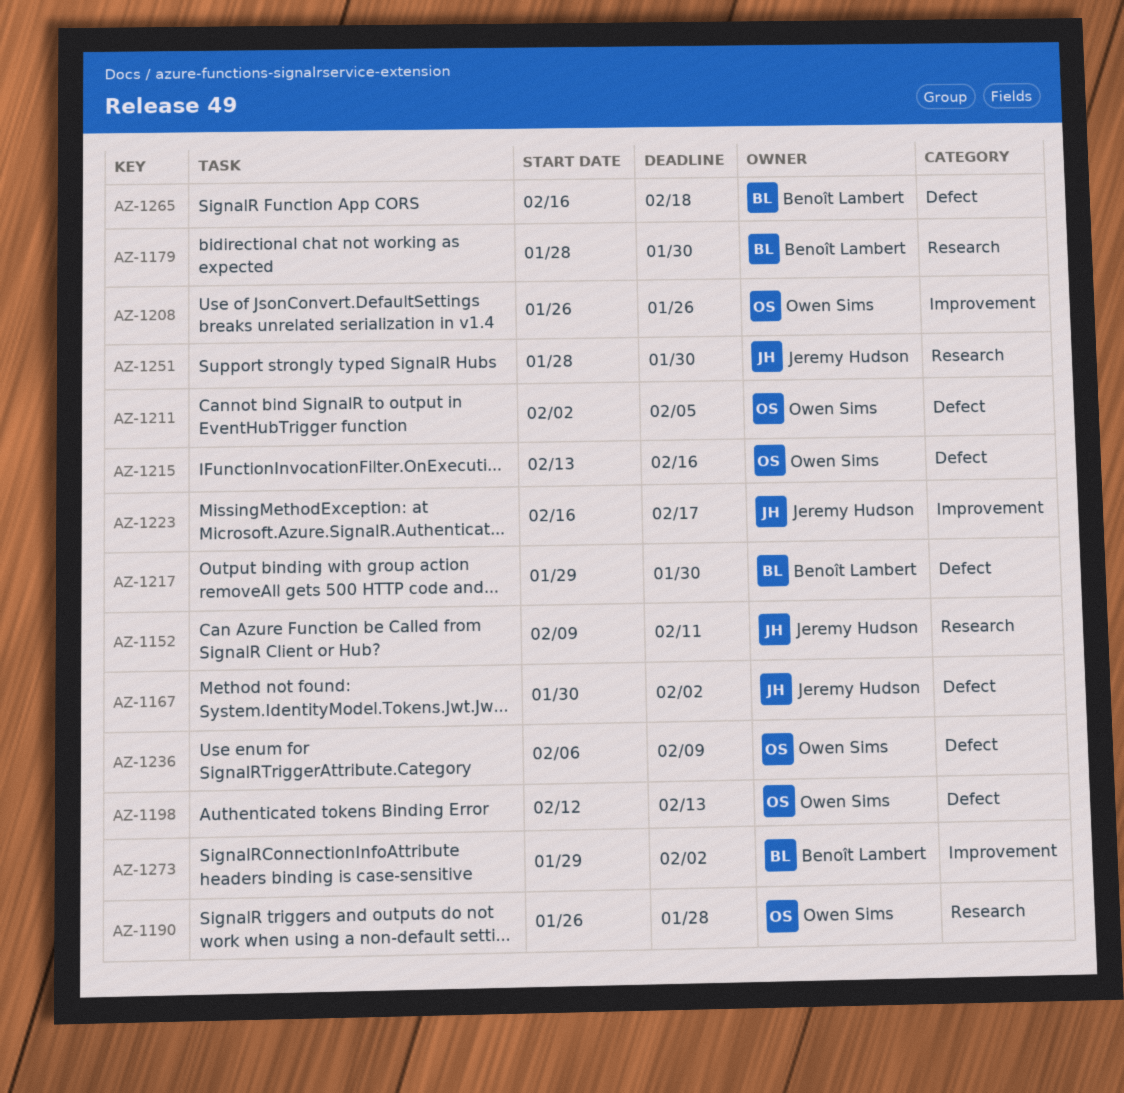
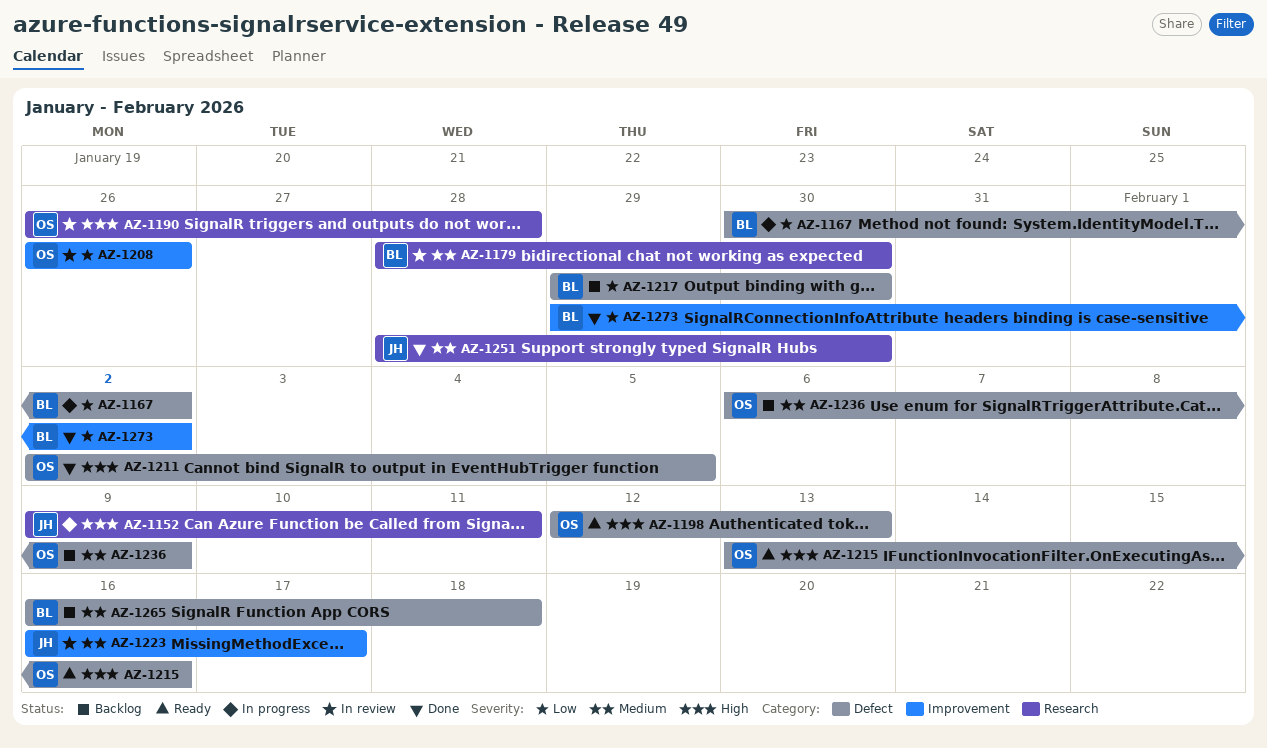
AZ-1167, owner: Jeremy Hudson -> Benoît Lambert

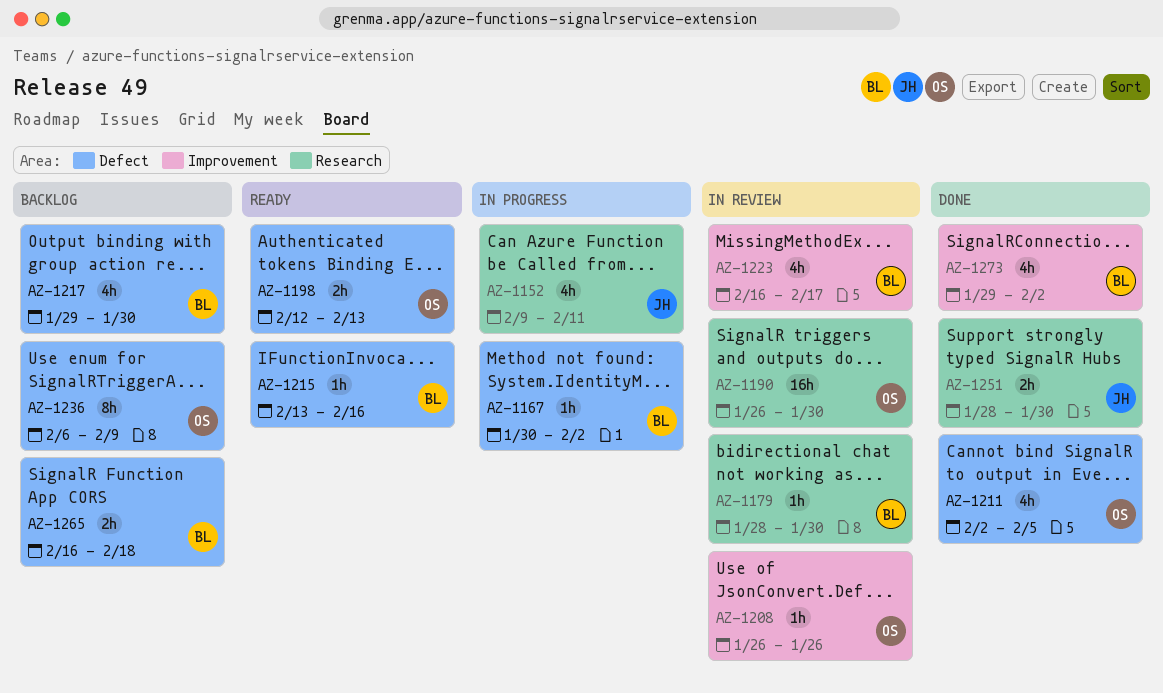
AZ-1190, due: Jan 28 -> Jan 30
AZ-1215, owner: OS -> BL
AZ-1223, owner: JH -> BL

